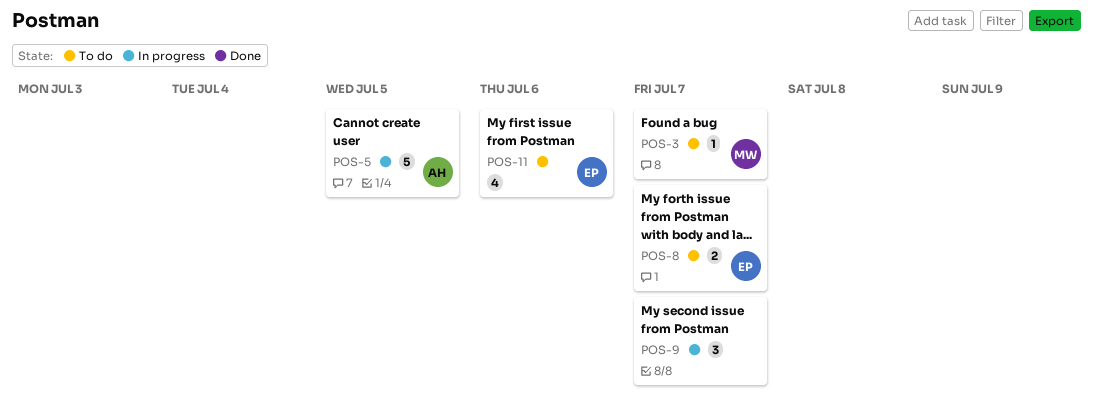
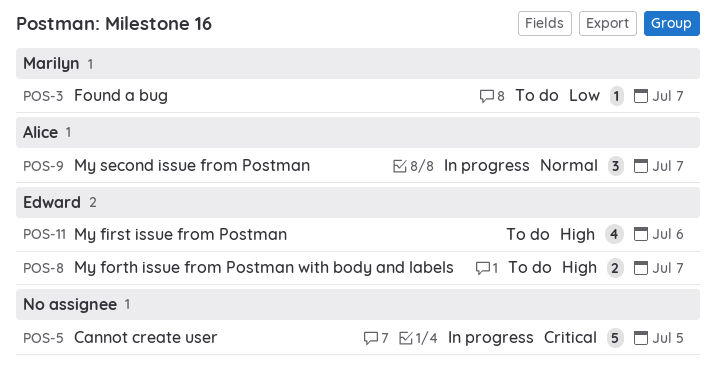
POS-5, owner: Alice -> none
POS-9, owner: none -> Alice

